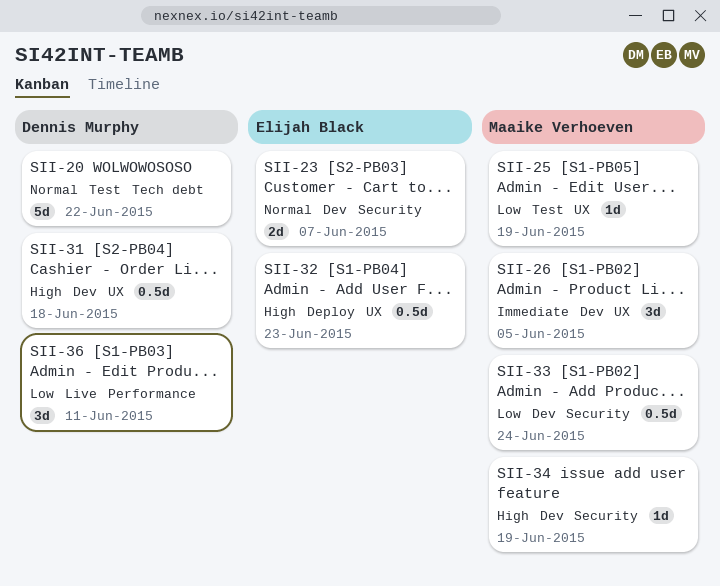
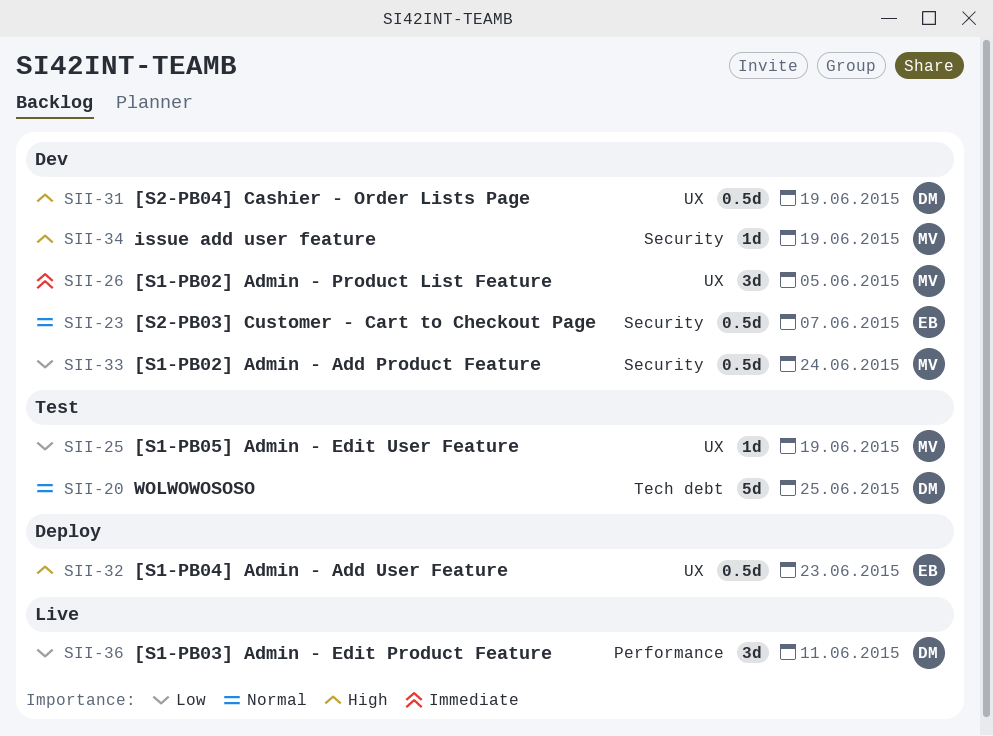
SII-20, due: Jun 22 -> Jun 25
SII-23, estimate: 2d -> 0.5d
SII-31, due: Jun 18 -> Jun 19

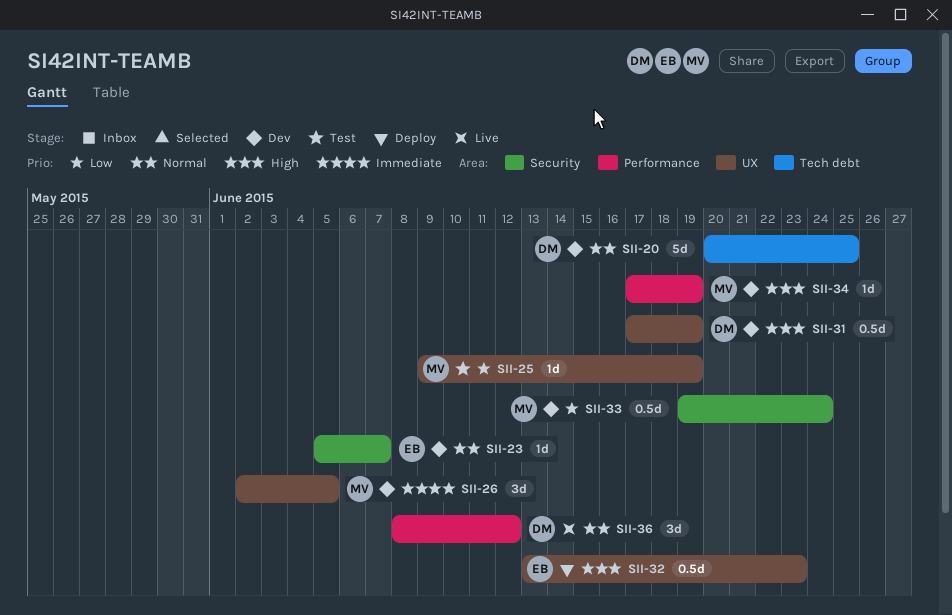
SII-20, status: Test -> Dev
SII-23, estimate: 0.5d -> 1d
SII-34, label: Security -> Performance
SII-36, priority: Low -> Normal
SII-36, due: Jun 11 -> Jun 12

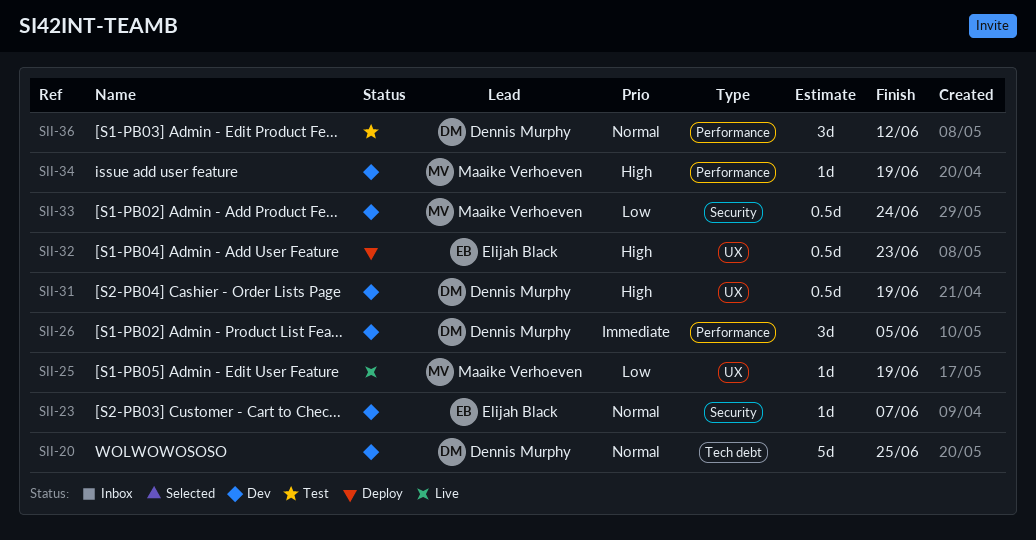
SII-25, status: Test -> Live
SII-26, owner: Maaike Verhoeven -> Dennis Murphy
SII-26, label: UX -> Performance
SII-36, status: Live -> Test

